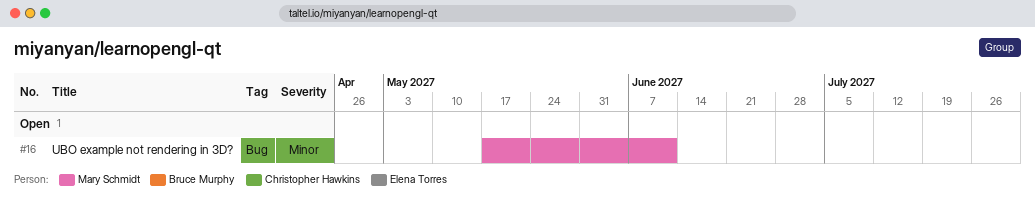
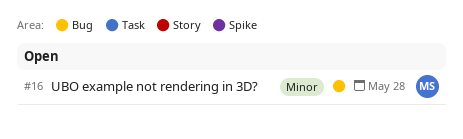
#16, due: Jun 11 -> May 28

